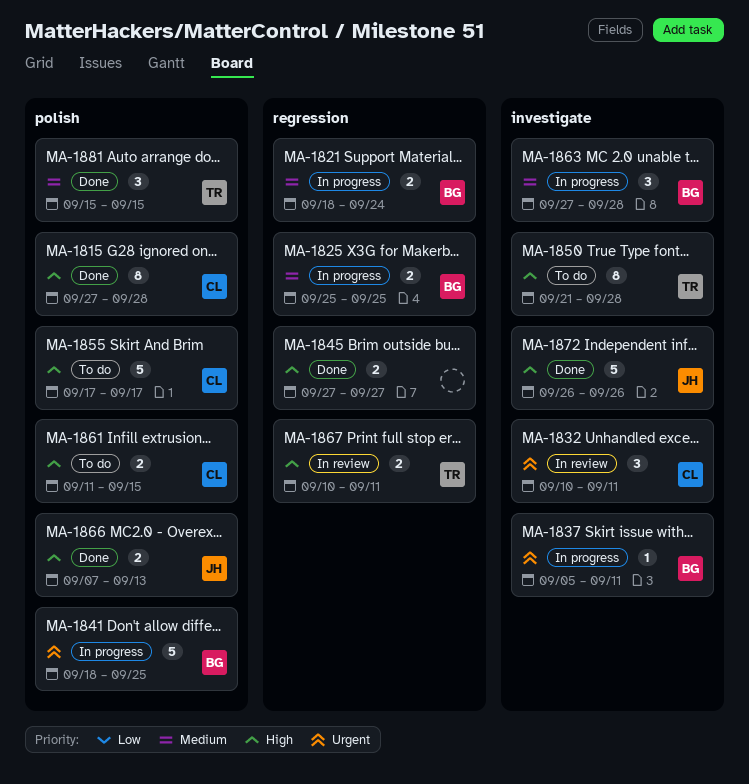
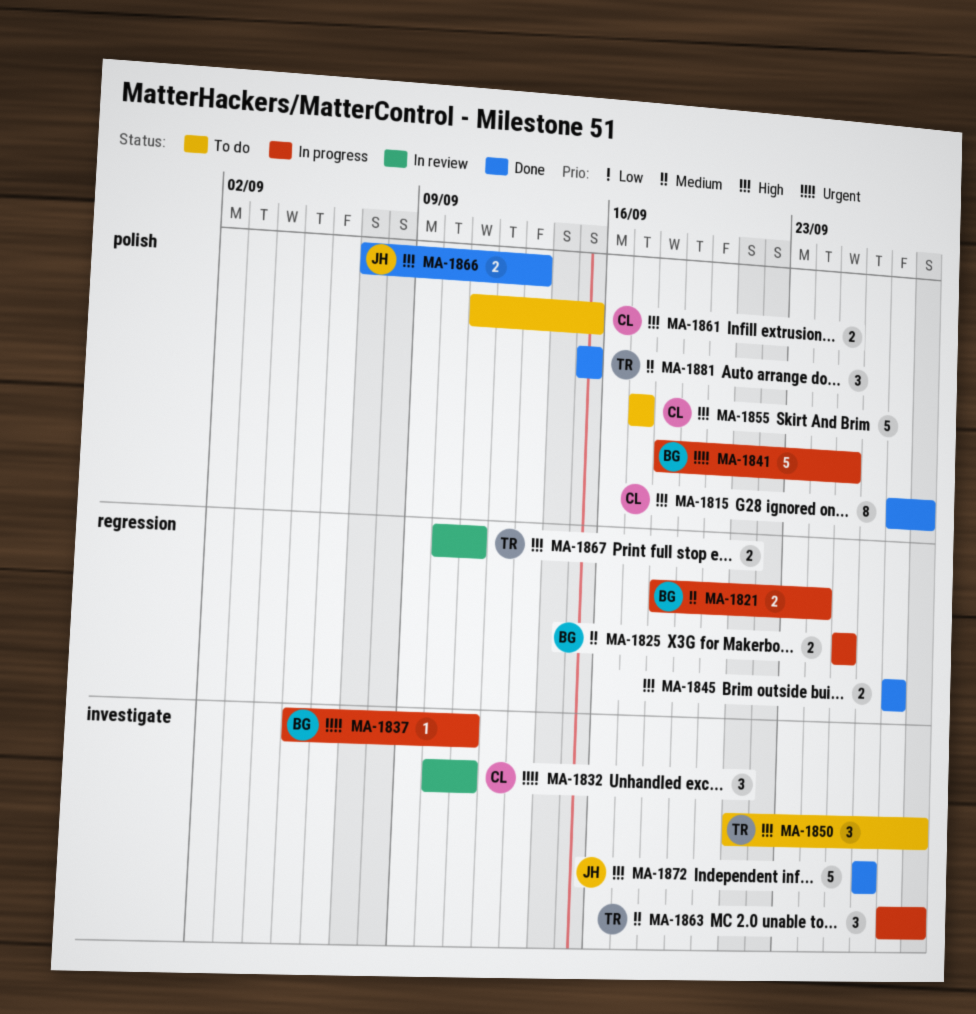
MA-1850, estimate: 8 -> 3
MA-1863, owner: BG -> TR

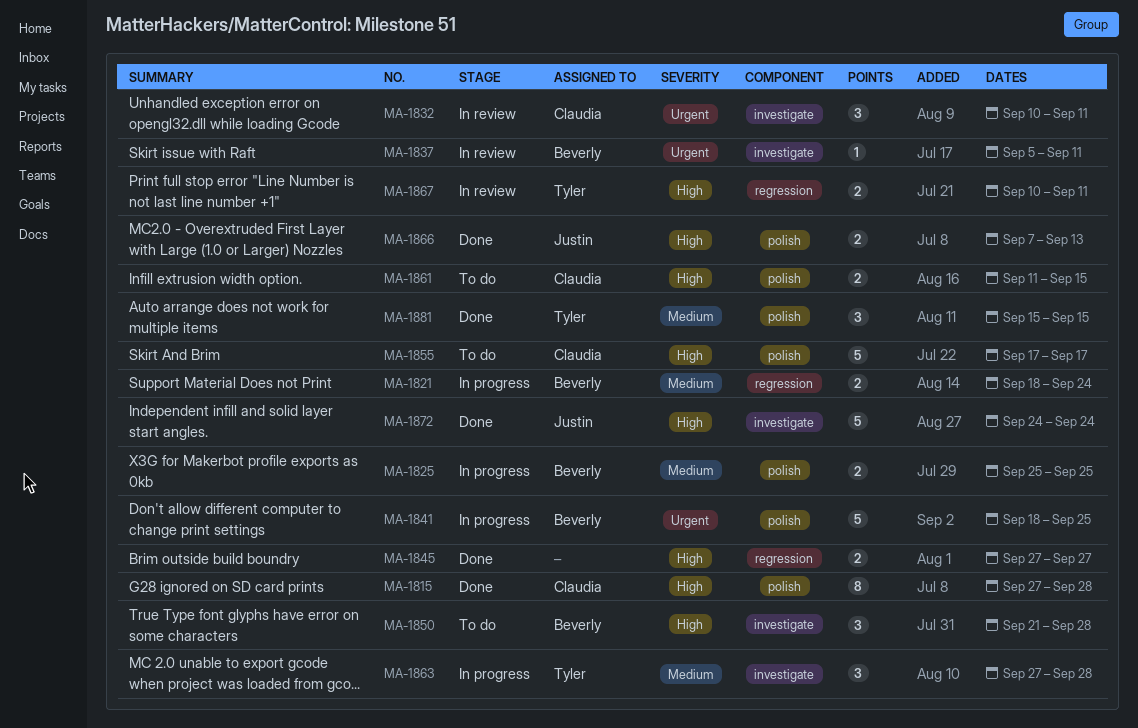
MA-1825, label: regression -> polish
MA-1837, status: In progress -> In review
MA-1850, owner: Tyler -> Beverly
MA-1872, start: Sep 26 -> Sep 24
MA-1872, due: Sep 26 -> Sep 24

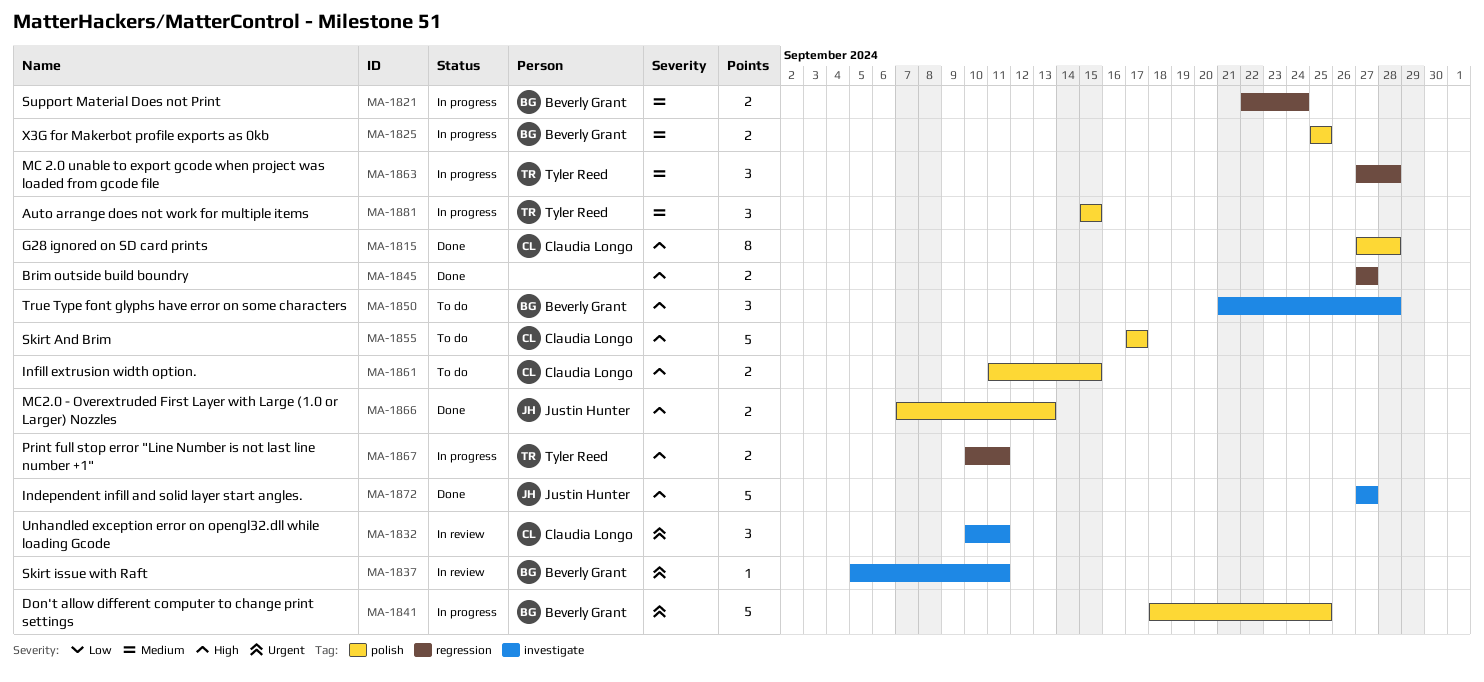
MA-1821, start: Sep 18 -> Sep 22
MA-1863, label: investigate -> regression
MA-1867, status: In review -> In progress
MA-1872, start: Sep 24 -> Sep 27
MA-1872, due: Sep 24 -> Sep 27
MA-1881, status: Done -> In progress

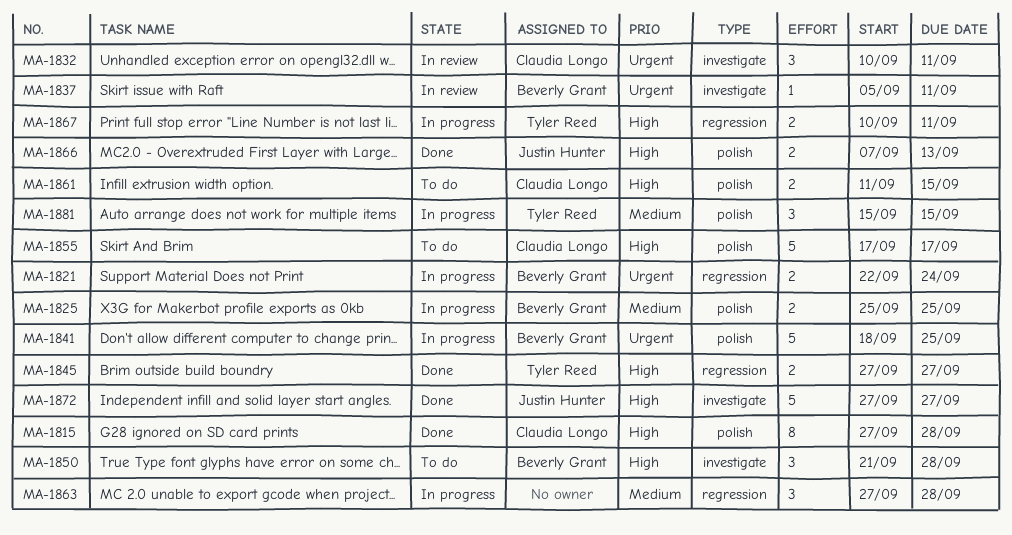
MA-1821, priority: Medium -> Urgent
MA-1845, owner: none -> Tyler Reed
MA-1863, owner: Tyler Reed -> none

